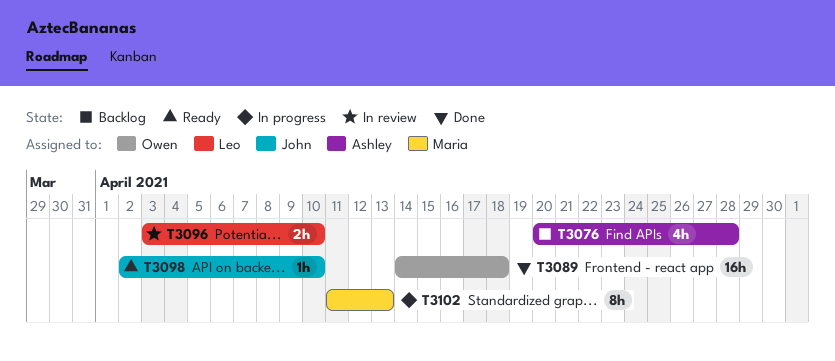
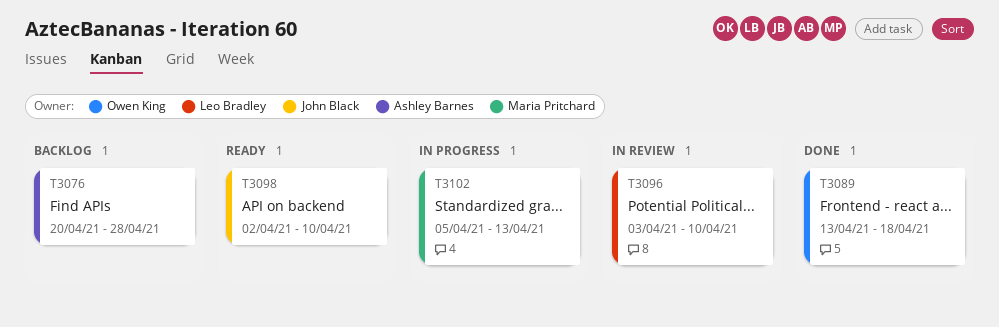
T3089, start: Apr 14 -> Apr 13
T3102, start: Apr 11 -> Apr 5

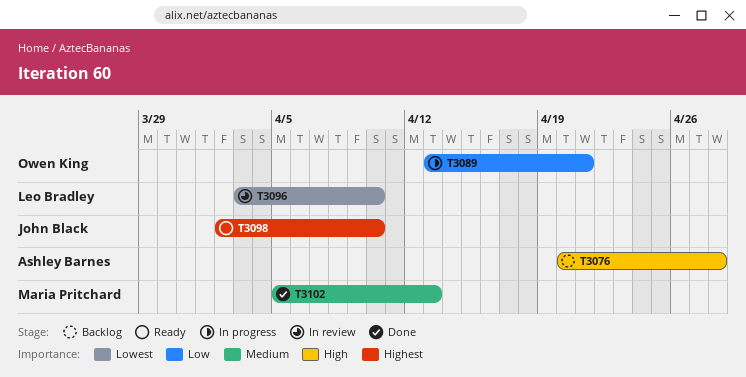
T3089, status: Done -> In progress
T3089, due: Apr 18 -> Apr 21
T3102, status: In progress -> Done

